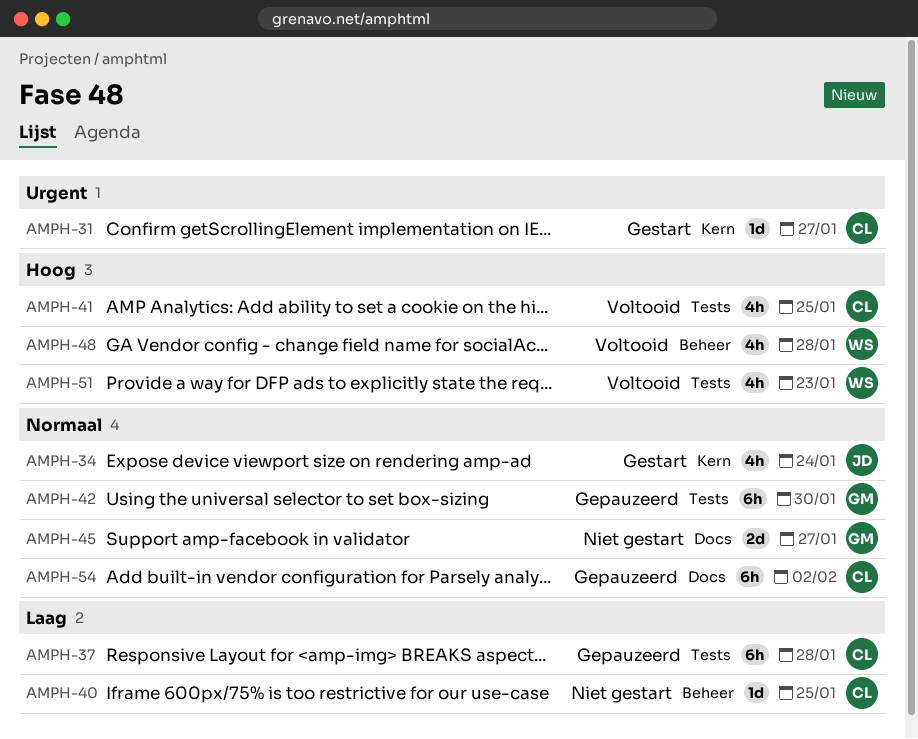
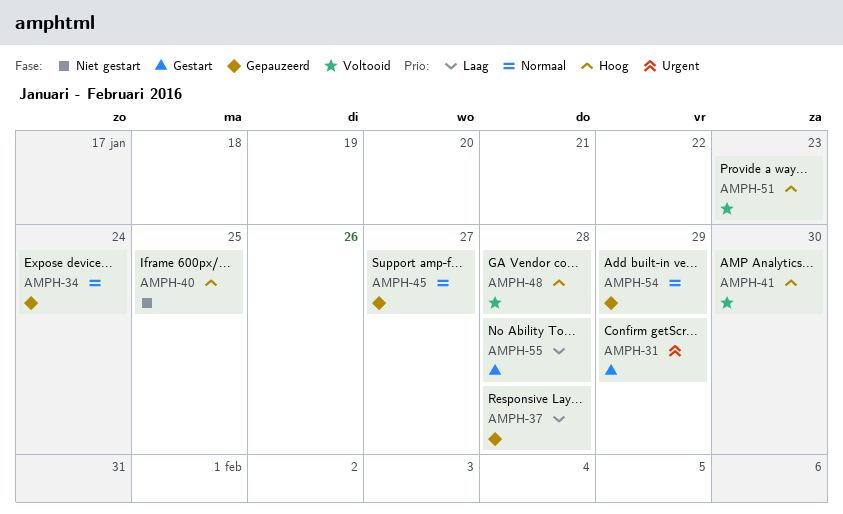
AMPH-31, due: Jan 27 -> Jan 29
AMPH-34, status: Gestart -> Gepauzeerd
AMPH-40, priority: Laag -> Hoog
AMPH-41, due: Jan 25 -> Jan 30
AMPH-42: present -> none
AMPH-45, status: Niet gestart -> Gepauzeerd
AMPH-54, due: Feb 2 -> Jan 29
AMPH-55: none -> present

